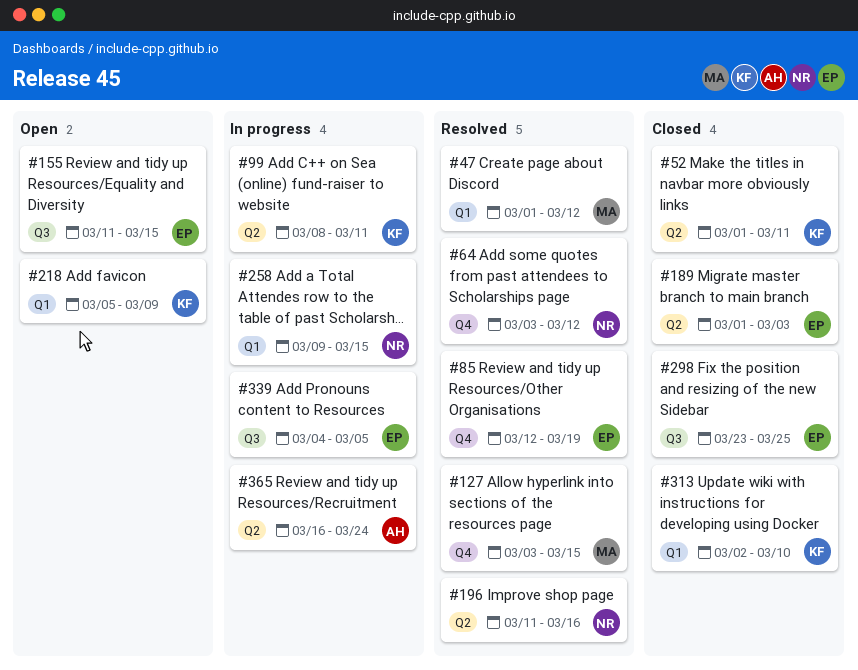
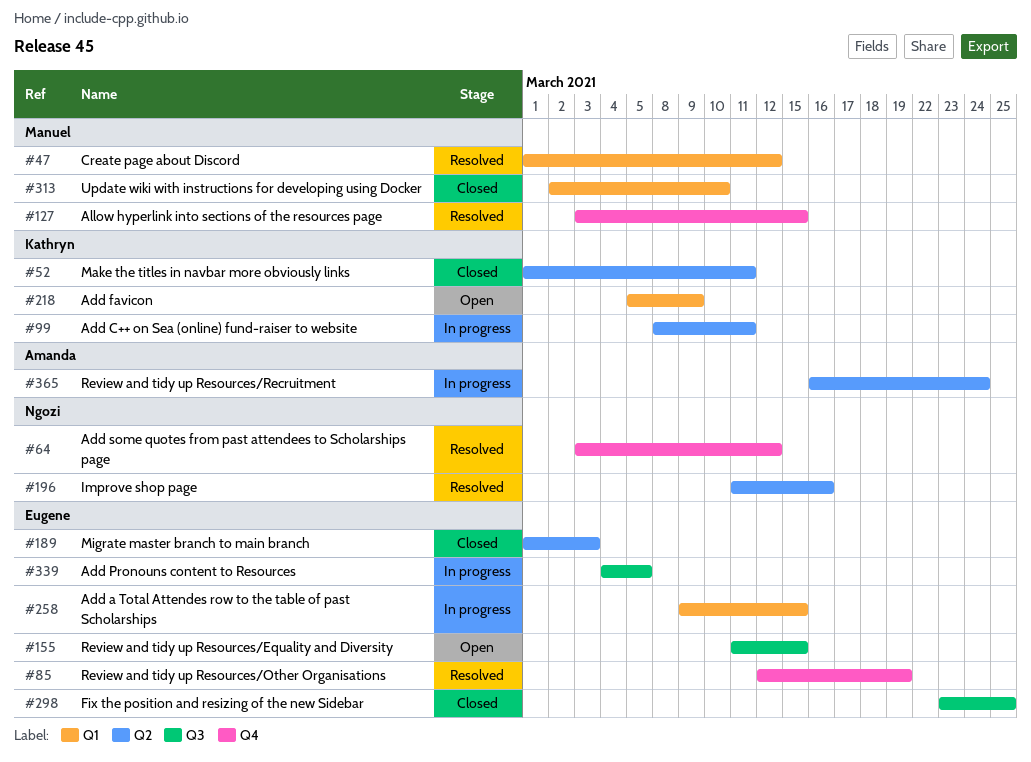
#258, owner: Ngozi -> Eugene
#313, owner: Kathryn -> Manuel

